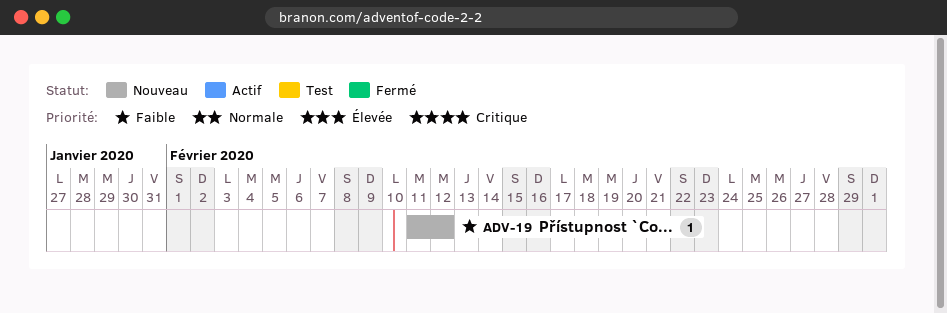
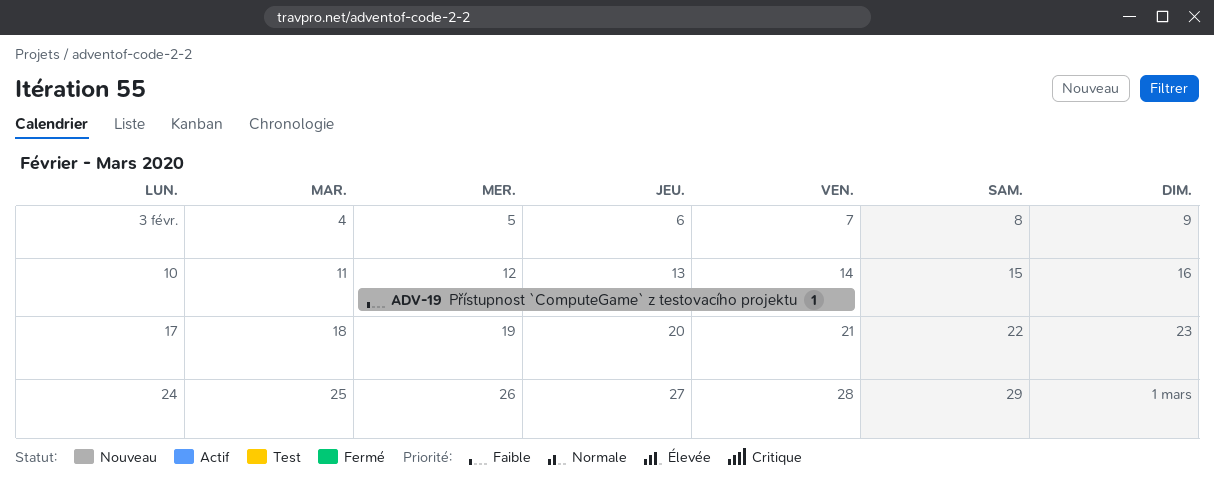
ADV-19, start: Feb 11 -> Feb 12
ADV-19, due: Feb 12 -> Feb 14

